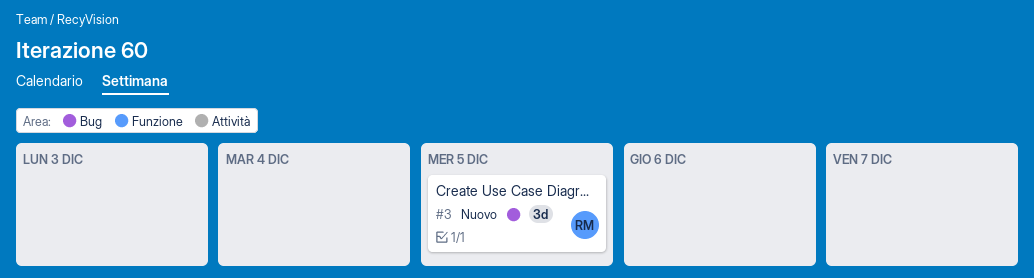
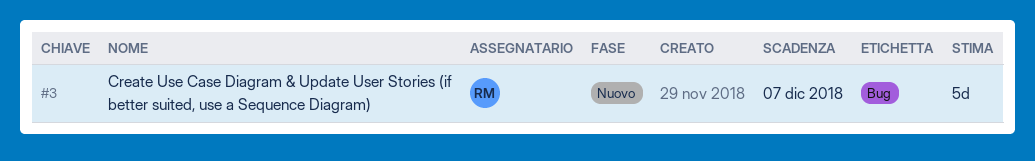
#3, estimate: 3d -> 5d
#3, due: Dec 5 -> Dec 7

